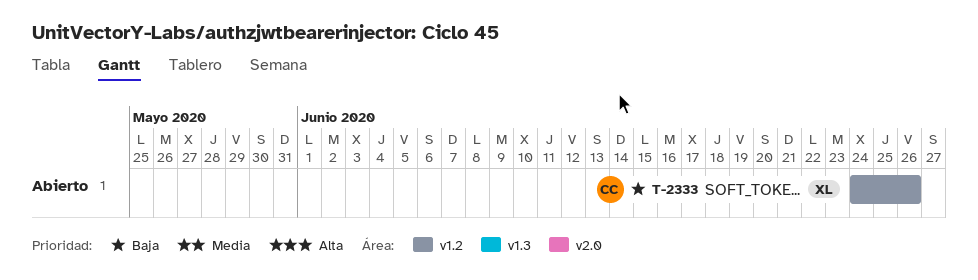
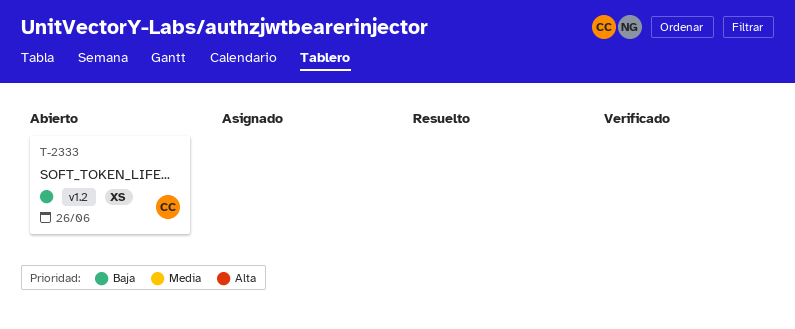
T-2333, estimate: XL -> XS

